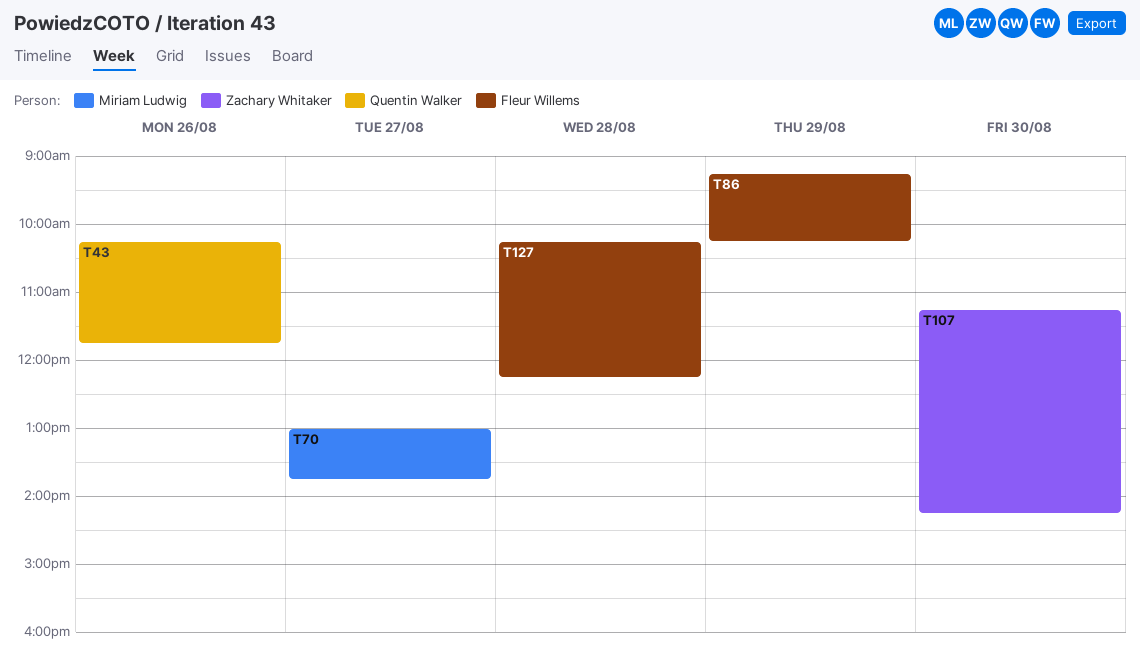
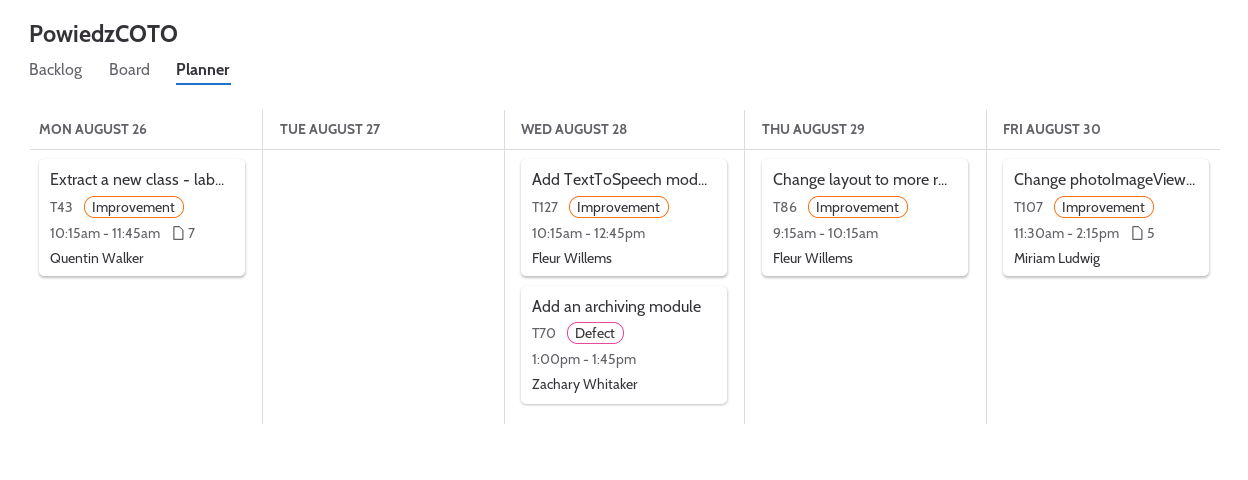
T70, owner: Miriam Ludwig -> Zachary Whitaker
T70, day: Aug 27 -> Aug 28
T107, owner: Zachary Whitaker -> Miriam Ludwig
T107, begins: 11:15 -> 11:30
T127, ends: 12:15 -> 12:45

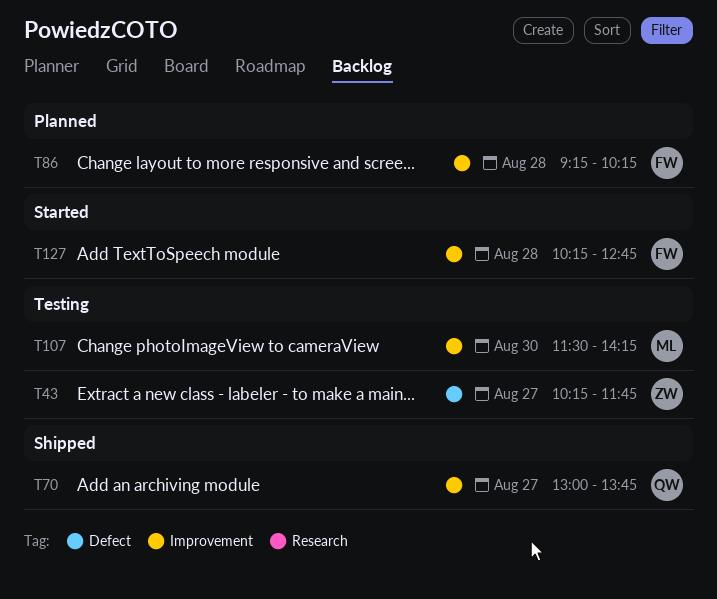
T43, owner: Quentin Walker -> Zachary Whitaker
T43, label: Improvement -> Defect
T43, day: Aug 26 -> Aug 27
T70, owner: Zachary Whitaker -> Quentin Walker
T70, label: Defect -> Improvement
T70, day: Aug 28 -> Aug 27
T86, day: Aug 29 -> Aug 28

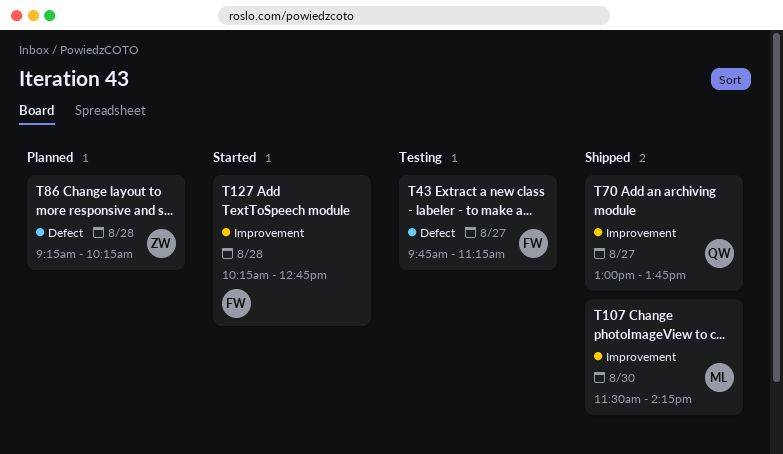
T43, owner: ZW -> FW
T43, begins: 10:15 -> 09:45
T43, ends: 11:45 -> 11:15
T86, owner: FW -> ZW
T86, label: Improvement -> Defect
T107, status: Testing -> Shipped

